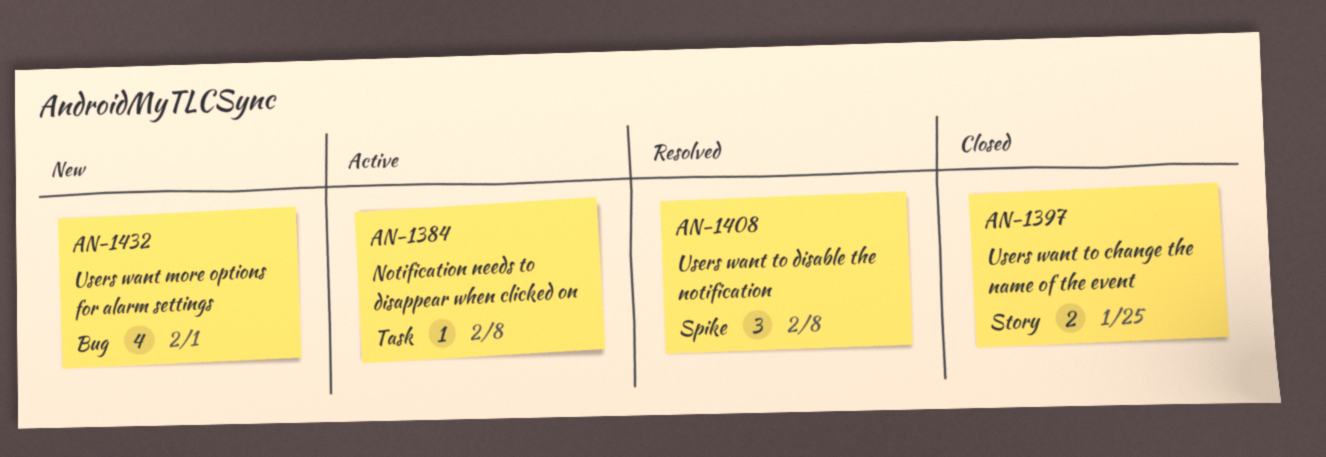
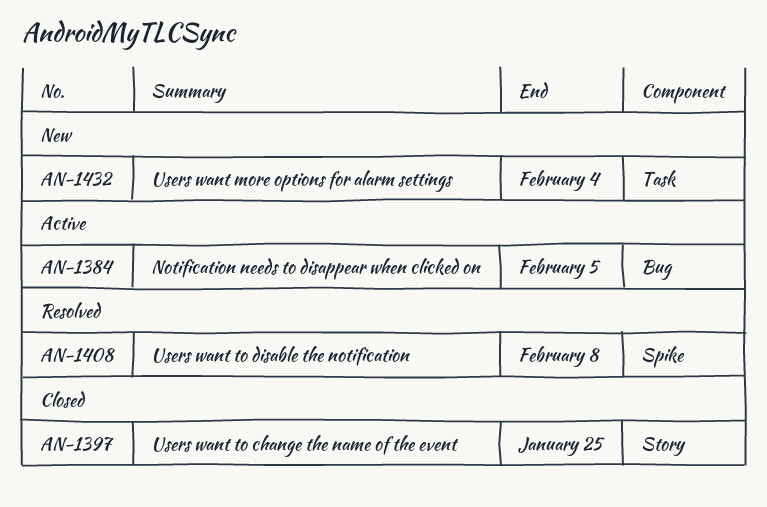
AN-1384, label: Task -> Bug
AN-1384, due: Feb 8 -> Feb 5
AN-1432, label: Bug -> Task
AN-1432, due: Feb 1 -> Feb 4

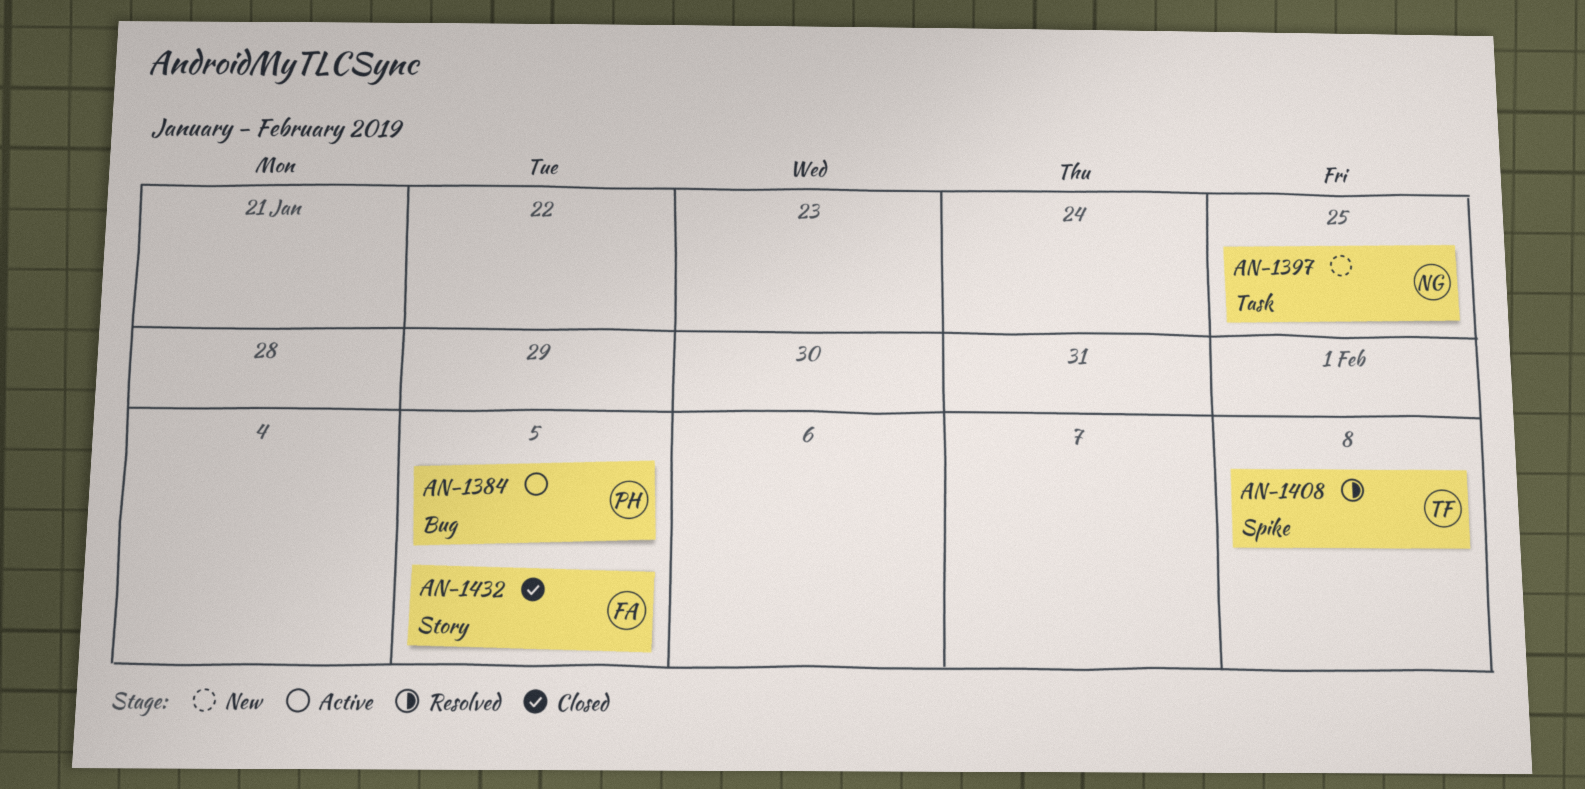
AN-1397, status: Closed -> New
AN-1397, label: Story -> Task
AN-1432, status: New -> Closed
AN-1432, label: Task -> Story
AN-1432, due: Feb 4 -> Feb 5

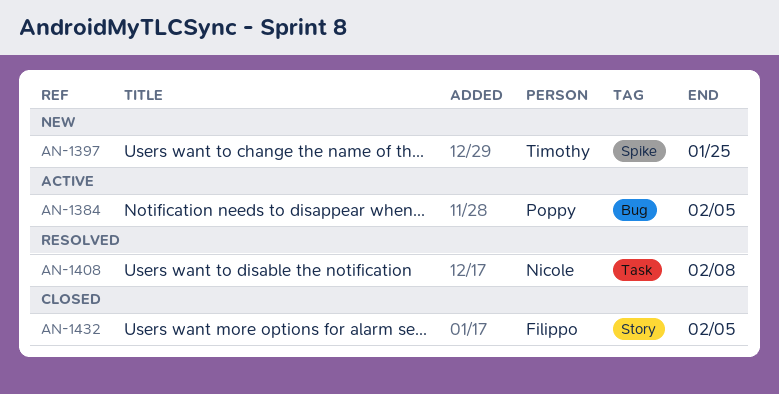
AN-1397, owner: Nicole -> Timothy
AN-1397, label: Task -> Spike
AN-1408, owner: Timothy -> Nicole
AN-1408, label: Spike -> Task

